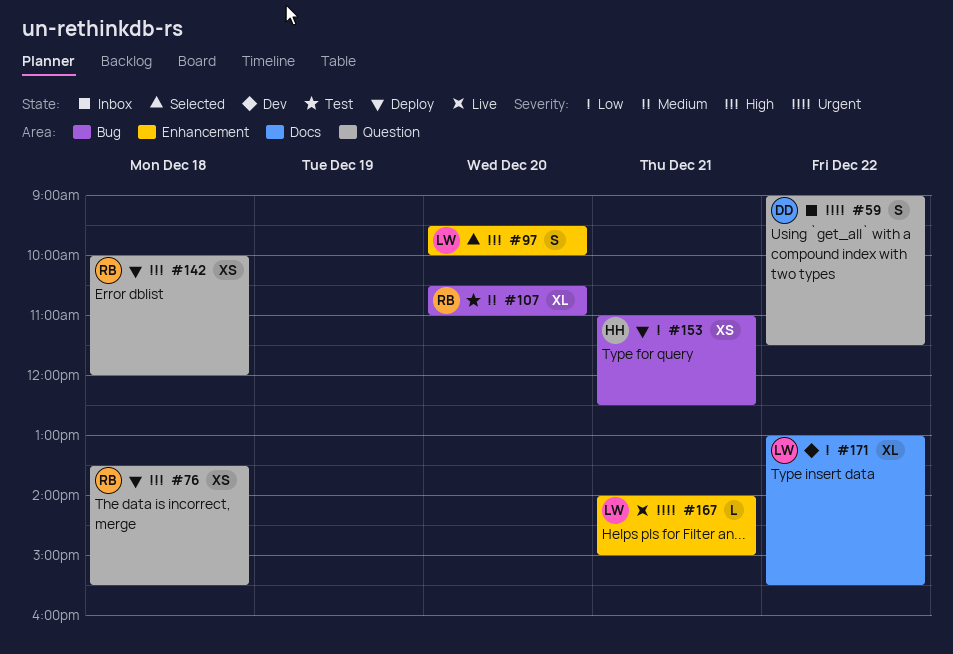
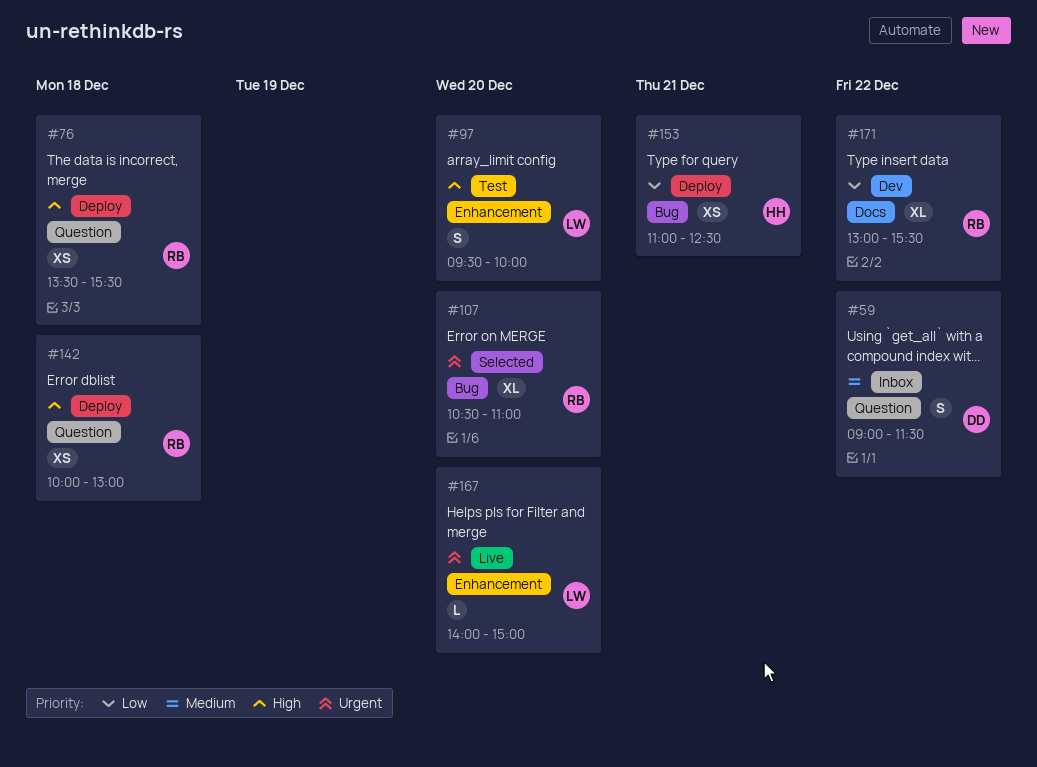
#59, priority: Urgent -> Medium
#97, status: Selected -> Test
#107, status: Test -> Selected
#107, priority: Medium -> Urgent
#142, ends: 12:00 -> 13:00
#167, day: Dec 21 -> Dec 20
#171, owner: LW -> RB

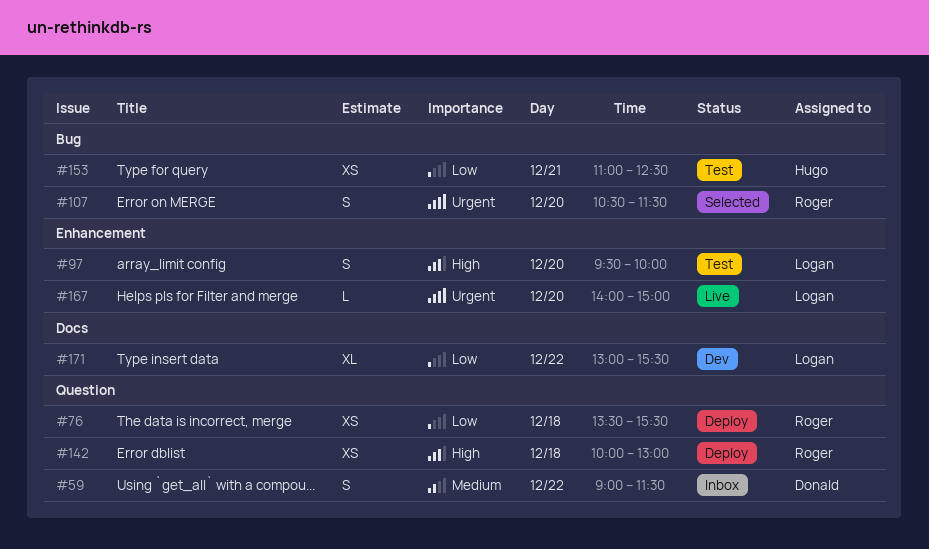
#76, priority: High -> Low
#107, estimate: XL -> S
#107, ends: 11:00 -> 11:30
#153, status: Deploy -> Test
#171, owner: Roger -> Logan

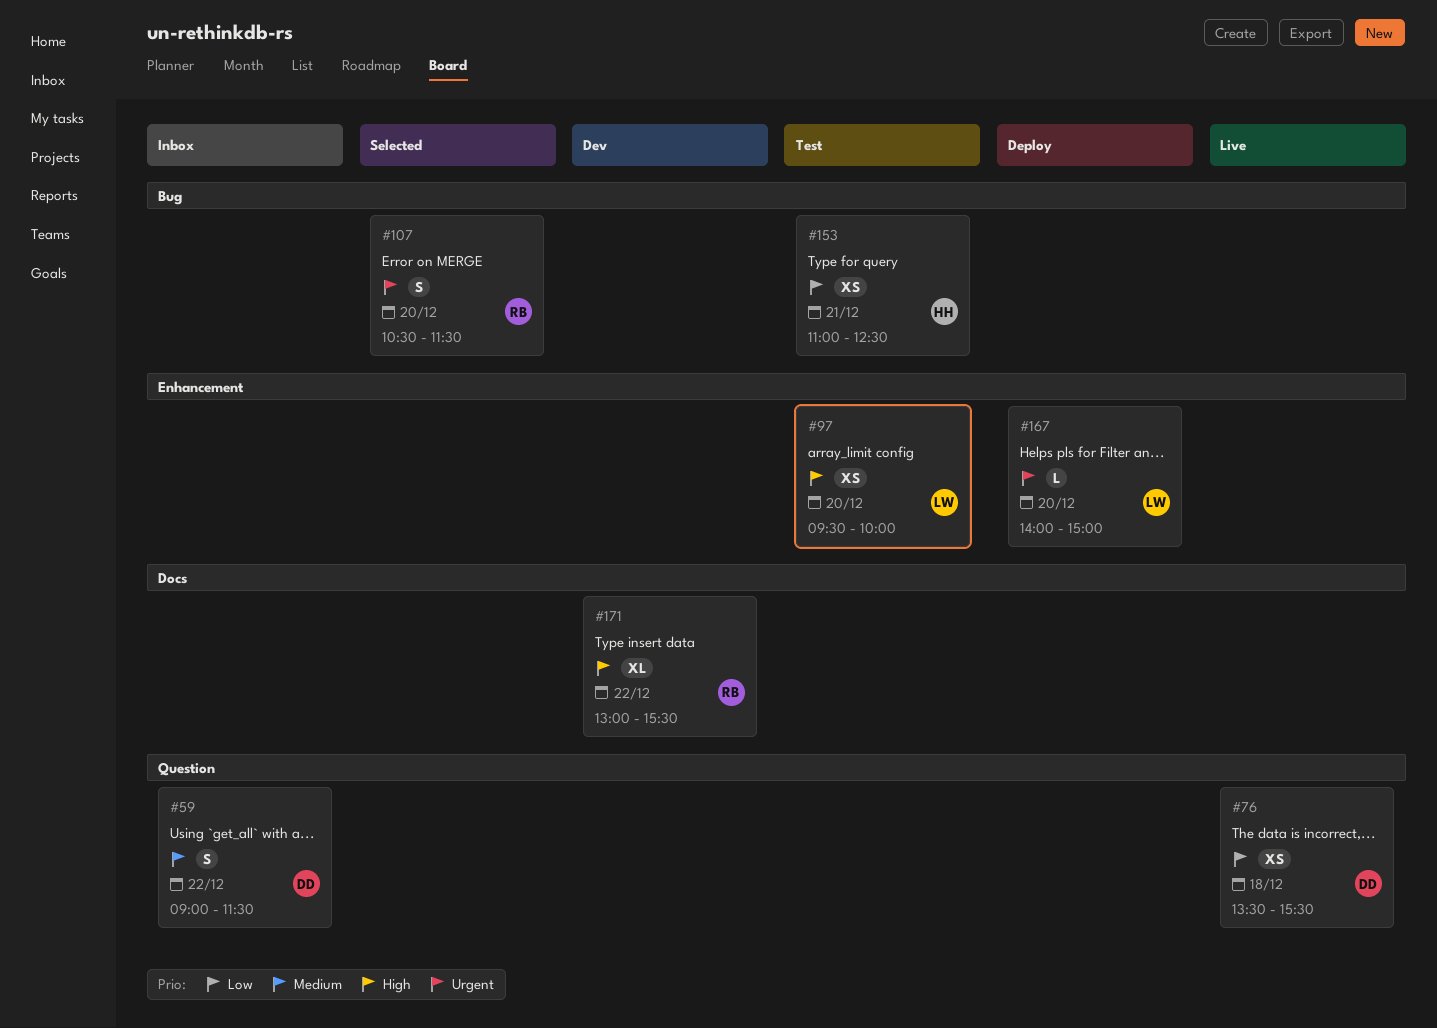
#76, status: Deploy -> Live
#76, owner: Roger -> Donald
#97, estimate: S -> XS
#142: present -> none
#167, status: Live -> Deploy
#171, owner: Logan -> Roger
#171, priority: Low -> High

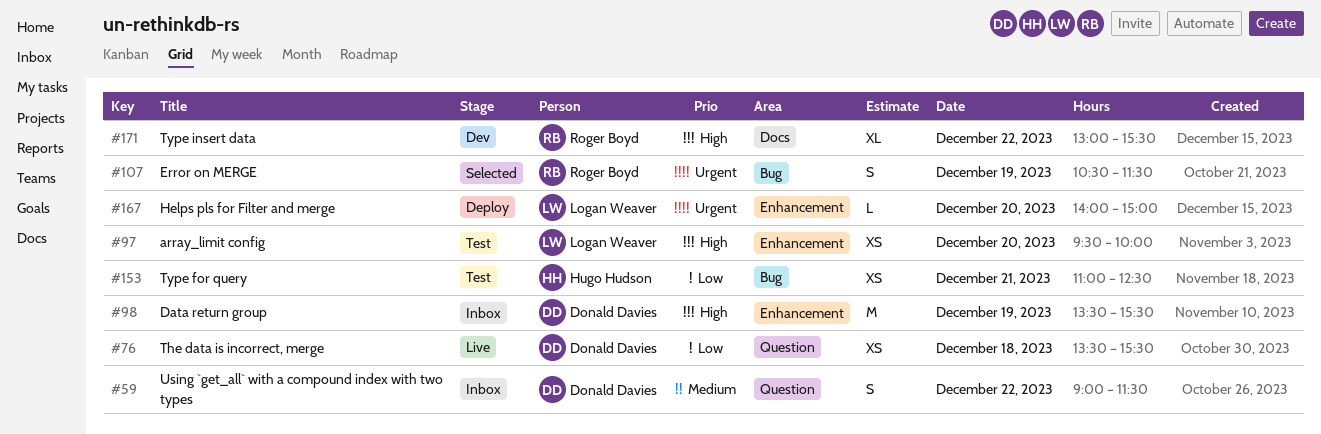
#98: none -> present
#107, day: Dec 20 -> Dec 19

